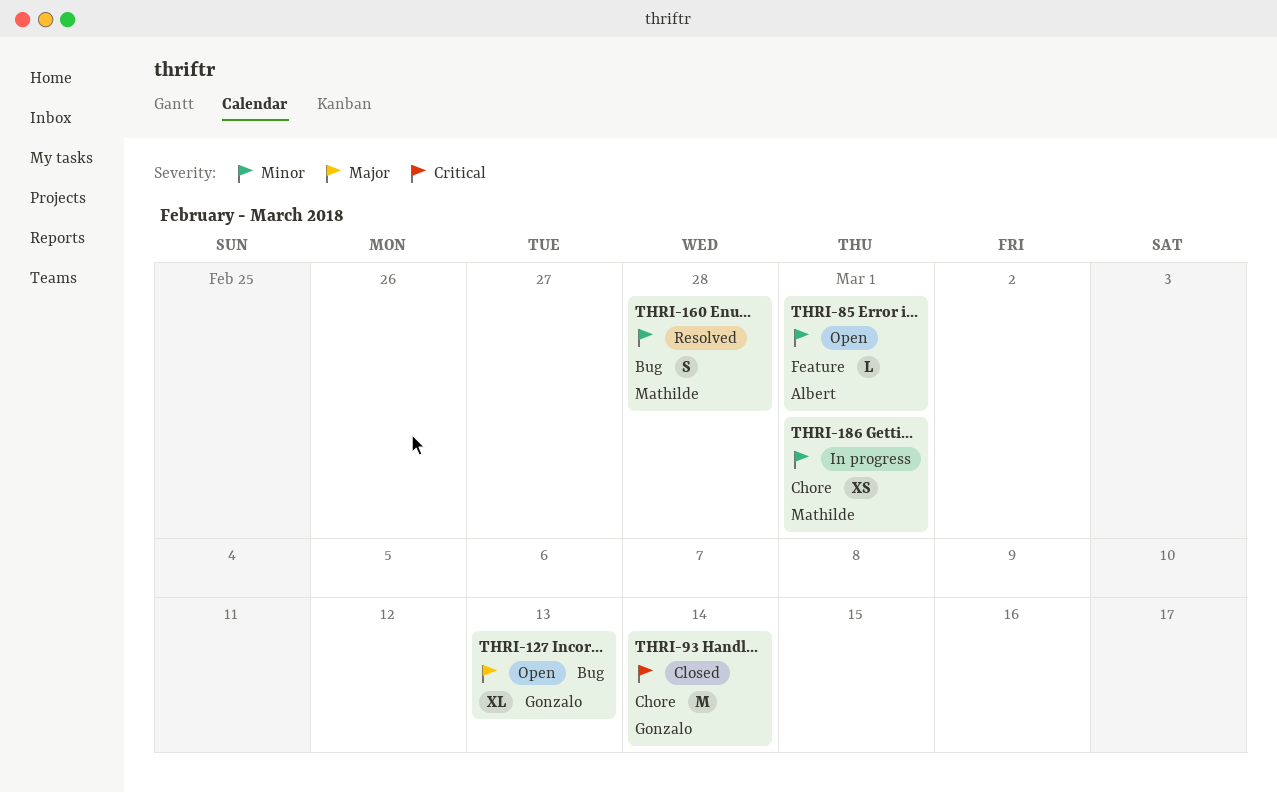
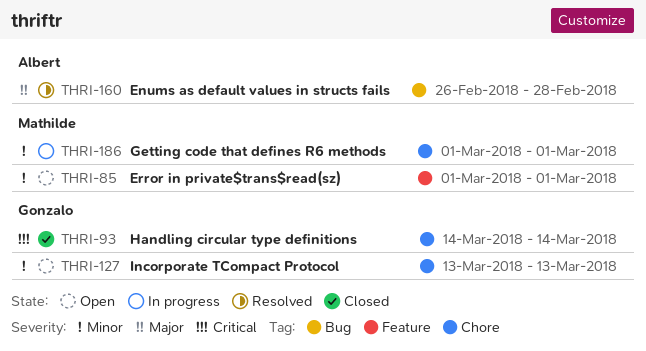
THRI-85, owner: Albert -> Mathilde
THRI-127, priority: Major -> Minor
THRI-127, label: Bug -> Chore
THRI-160, owner: Mathilde -> Albert
THRI-160, priority: Minor -> Major

